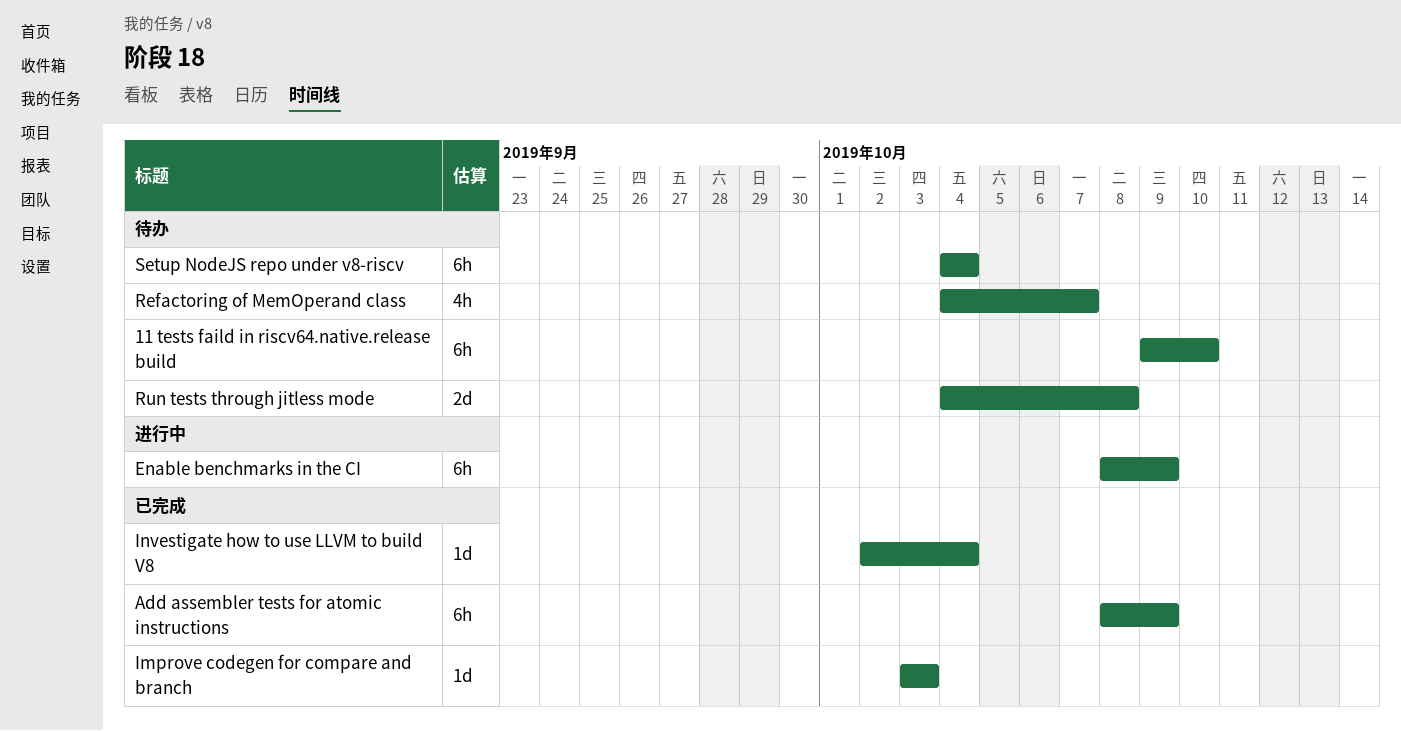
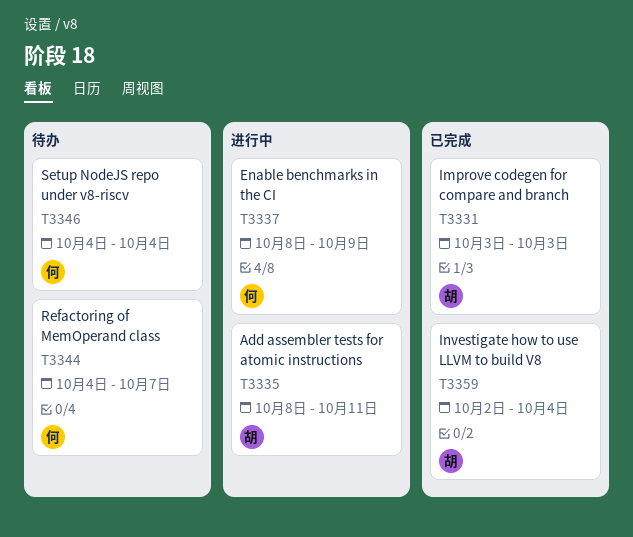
11 tests faild in riscv64.native.release build: present -> none
Add assembler tests for atomic instructions, status: 已完成 -> 进行中
Add assembler tests for atomic instructions, due: Oct 9 -> Oct 11
Run tests through jitless mode: present -> none

